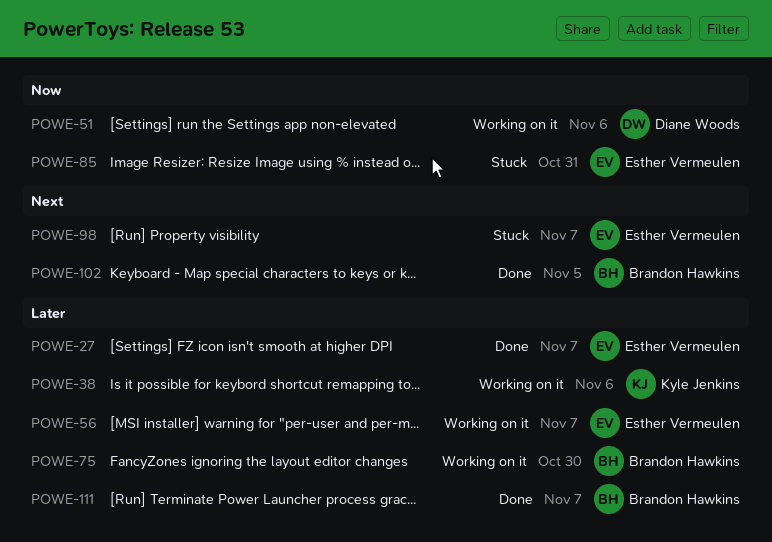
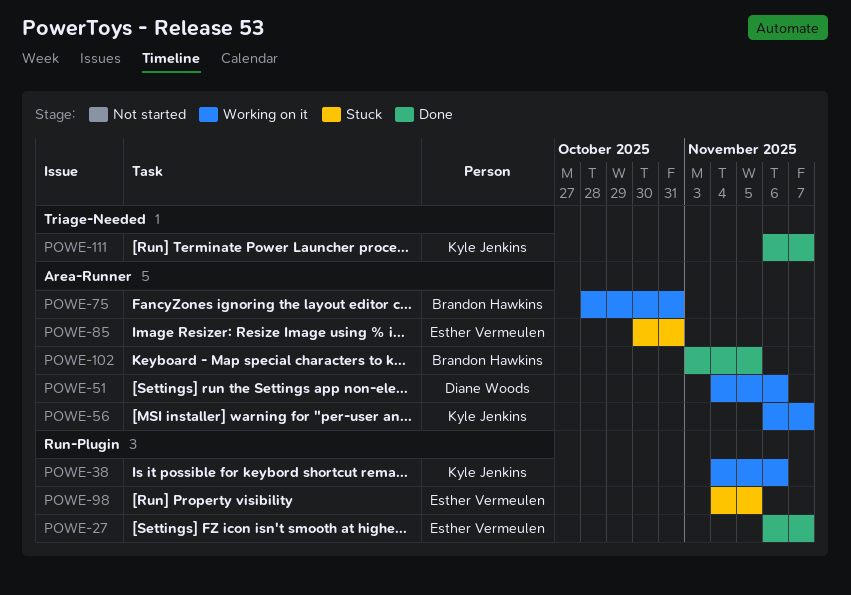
POWE-56, owner: Esther Vermeulen -> Kyle Jenkins
POWE-75, due: Oct 30 -> Oct 31
POWE-98, due: Nov 7 -> Nov 5
POWE-111, owner: Brandon Hawkins -> Kyle Jenkins

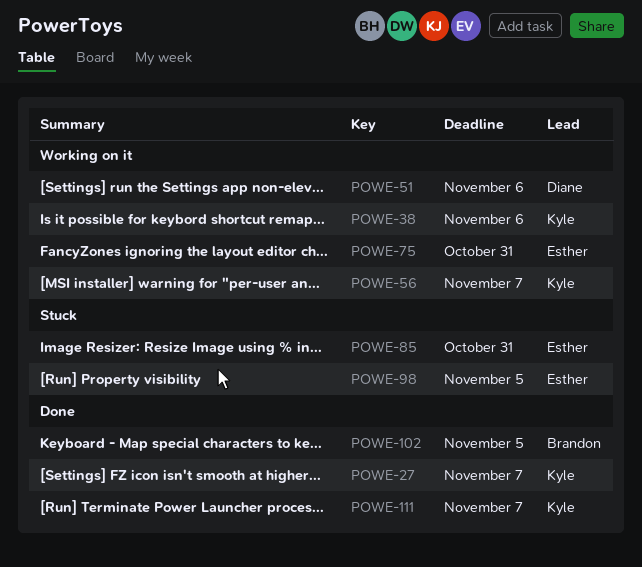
POWE-27, owner: Esther Vermeulen -> Kyle Jenkins
POWE-75, owner: Brandon Hawkins -> Esther Vermeulen

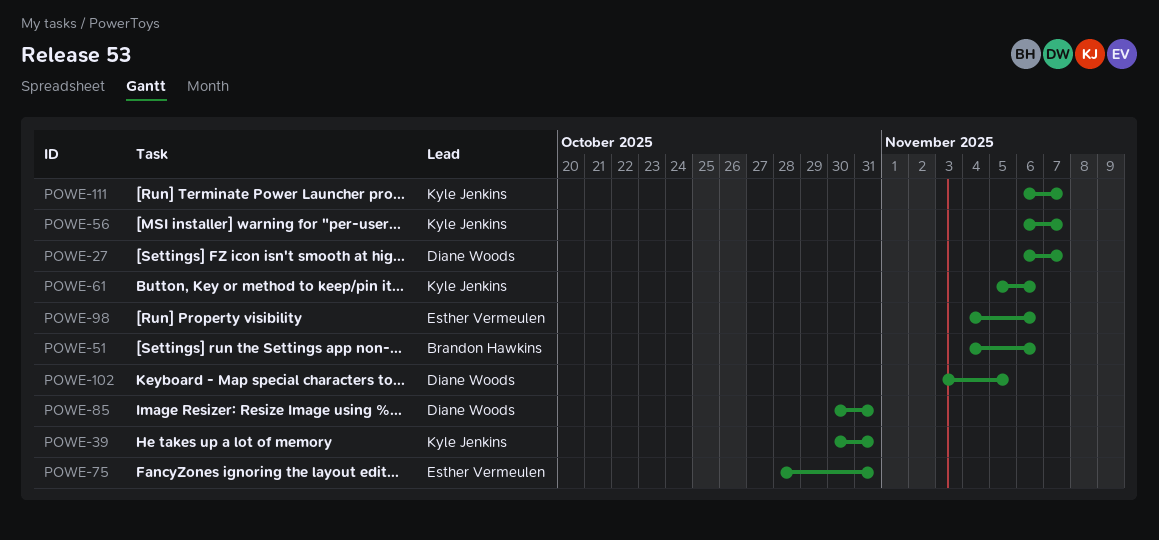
POWE-27, owner: Kyle Jenkins -> Diane Woods
POWE-38: present -> none
POWE-39: none -> present
POWE-51, owner: Diane Woods -> Brandon Hawkins
POWE-61: none -> present
POWE-85, owner: Esther Vermeulen -> Diane Woods
POWE-98, due: Nov 5 -> Nov 6
POWE-102, owner: Brandon Hawkins -> Diane Woods

